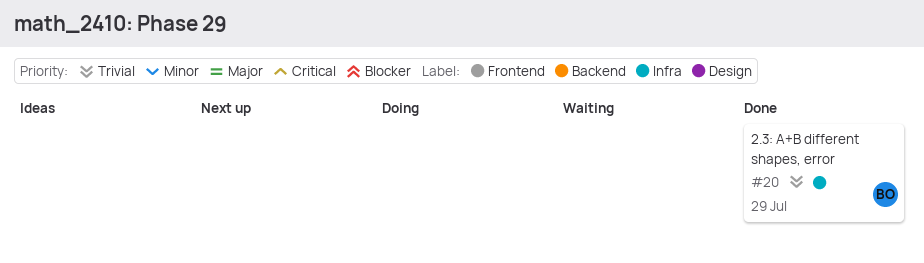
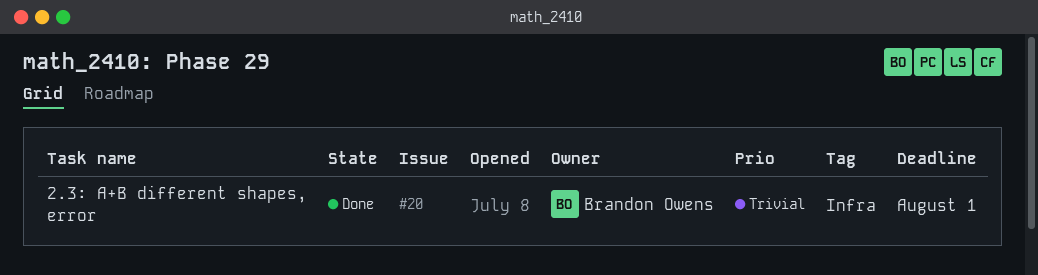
#20, due: Jul 29 -> Aug 1

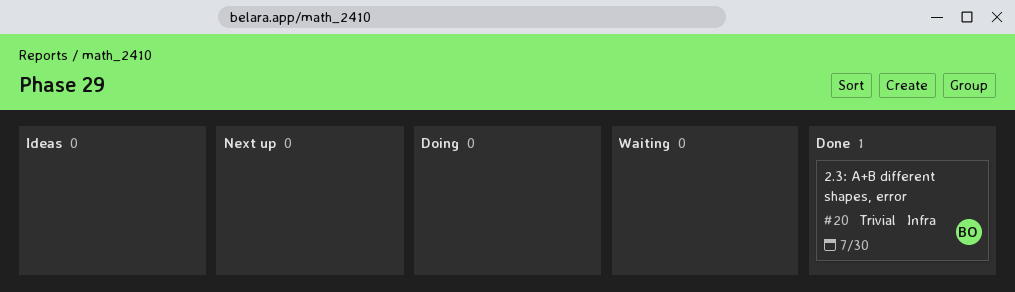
#20, due: Aug 1 -> Jul 30

